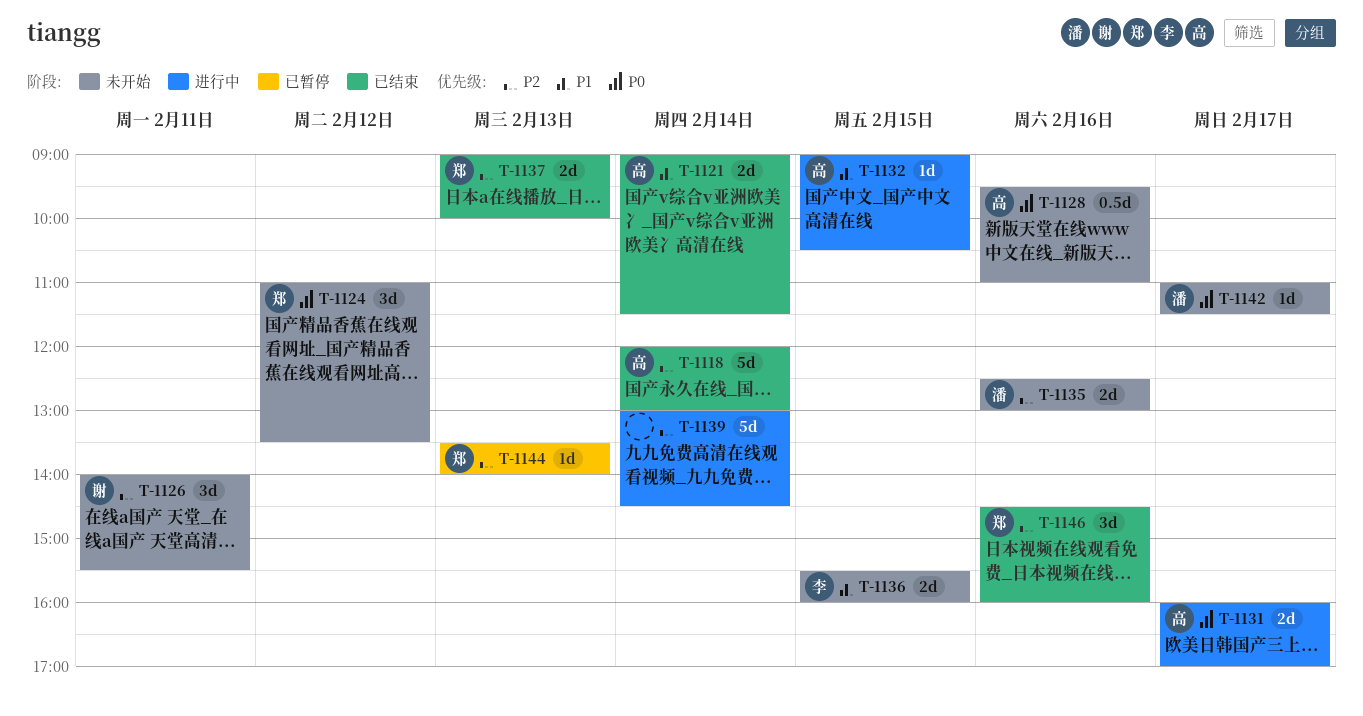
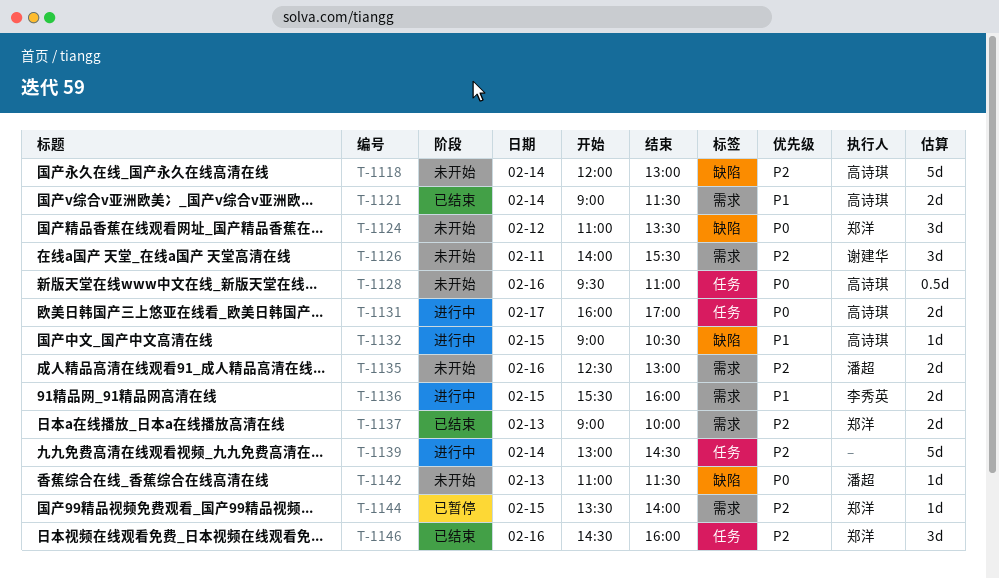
T-1118, status: 已结束 -> 未开始
T-1136, status: 未开始 -> 进行中
T-1142, day: Feb 17 -> Feb 13
T-1144, day: Feb 13 -> Feb 15

